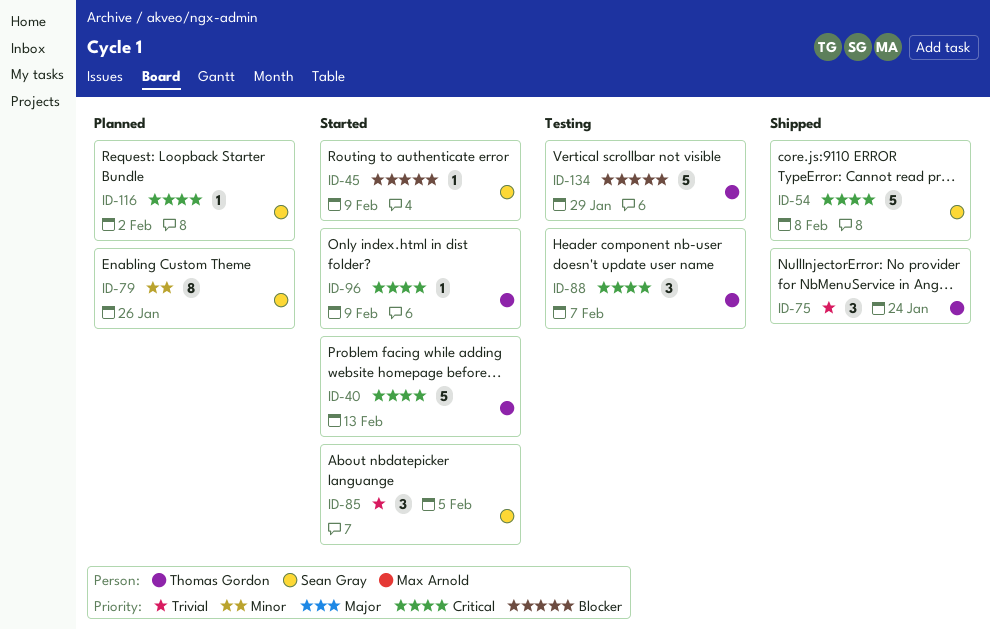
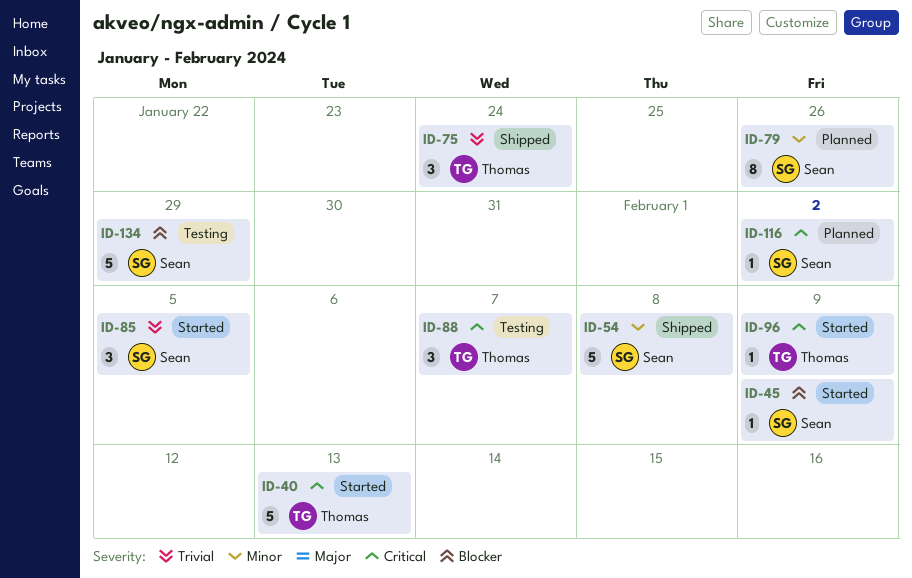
ID-54, priority: Critical -> Minor
ID-134, owner: Thomas Gordon -> Sean Gray

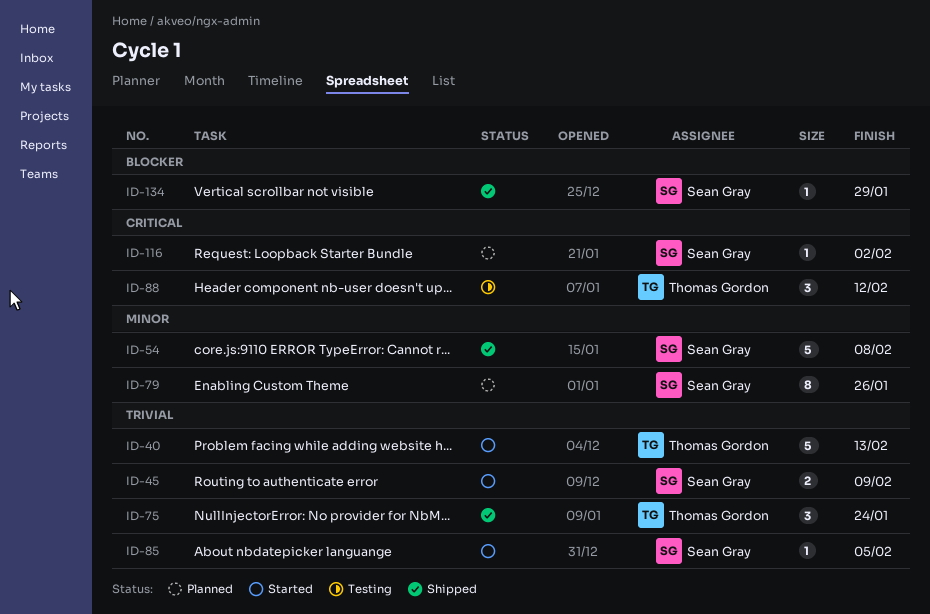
ID-40, priority: Critical -> Trivial
ID-45, priority: Blocker -> Trivial
ID-45, estimate: 1 -> 2
ID-85, estimate: 3 -> 1
ID-88, due: Feb 7 -> Feb 12
ID-96: present -> none
ID-134, status: Testing -> Shipped
ID-134, estimate: 5 -> 1

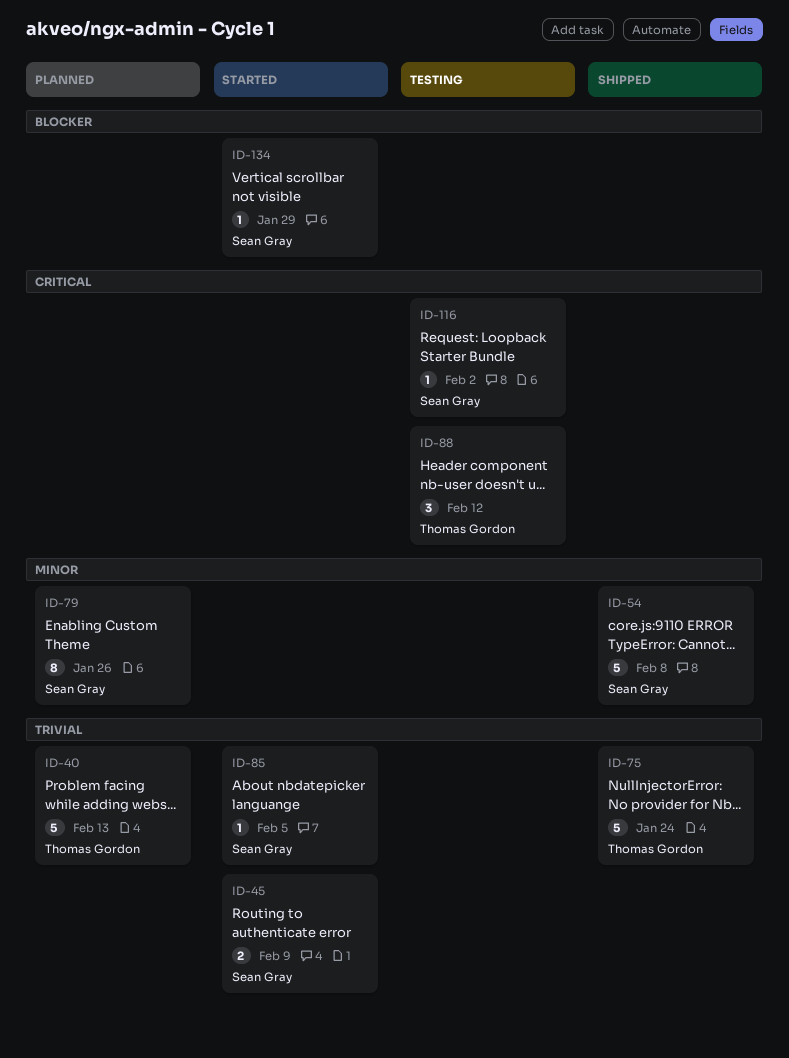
ID-40, status: Started -> Planned
ID-75, estimate: 3 -> 5
ID-116, status: Planned -> Testing
ID-134, status: Shipped -> Started

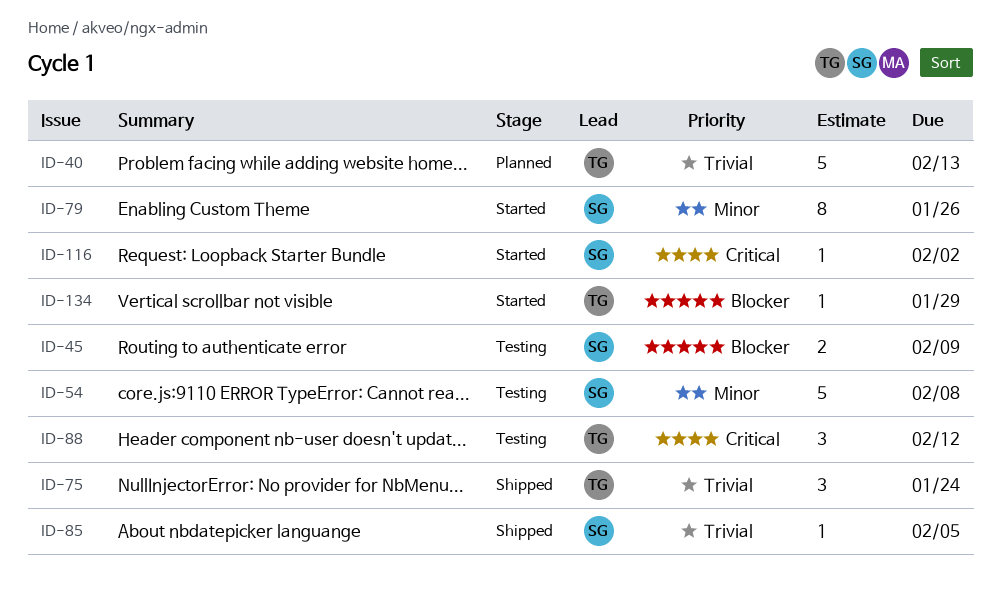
ID-45, status: Started -> Testing
ID-45, priority: Trivial -> Blocker
ID-54, status: Shipped -> Testing
ID-75, estimate: 5 -> 3
ID-79, status: Planned -> Started
ID-85, status: Started -> Shipped
ID-116, status: Testing -> Started
ID-134, owner: Sean Gray -> Thomas Gordon

